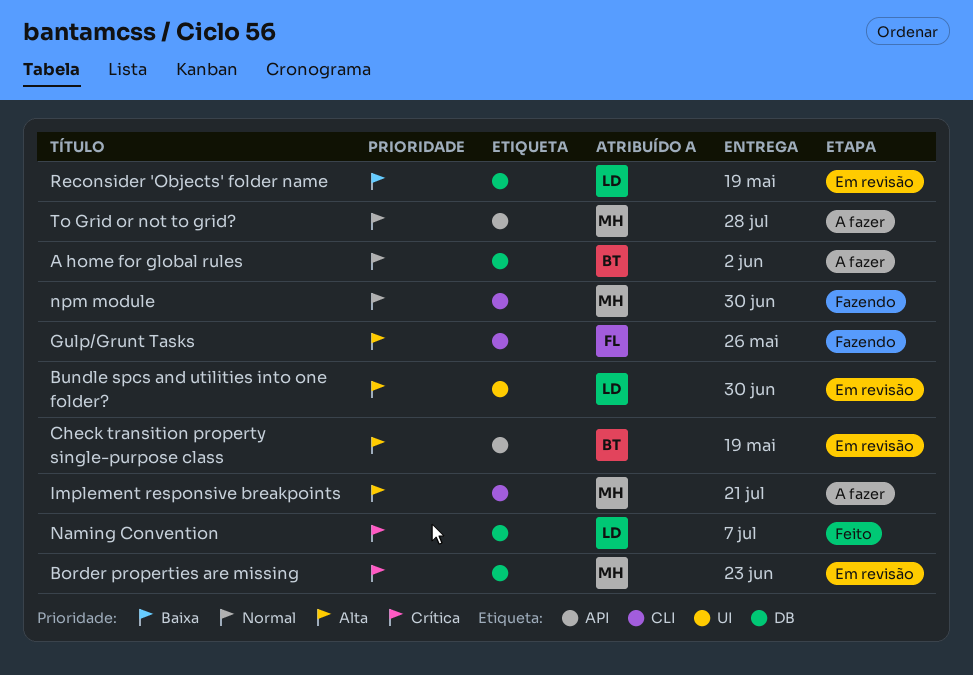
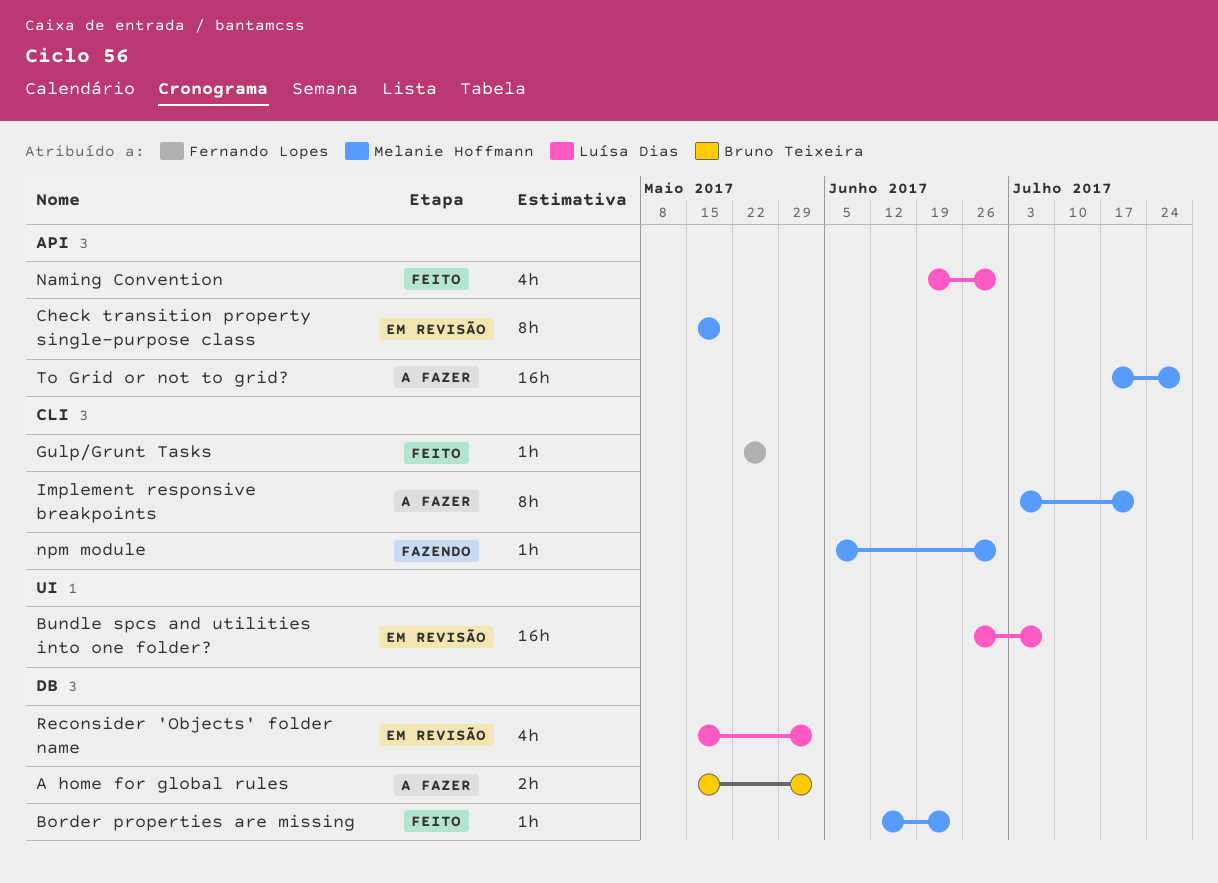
Border properties are missing, status: Em revisão -> Feito
Bundle spcs and utilities into one folder?, due: Jun 30 -> Jul 7
Check transition property single-purpose class, owner: Bruno Teixeira -> Melanie Hoffmann
Gulp/Grunt Tasks, status: Fazendo -> Feito
Naming Convention, label: DB -> API
Naming Convention, due: Jul 7 -> Jun 30
Reconsider 'Objects' folder name, due: May 19 -> Jun 2

